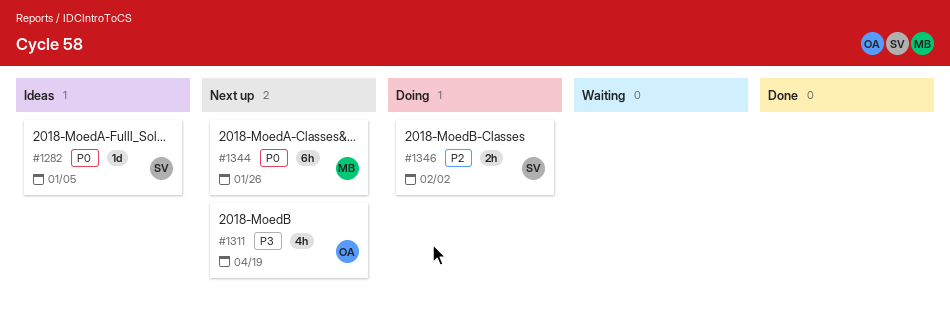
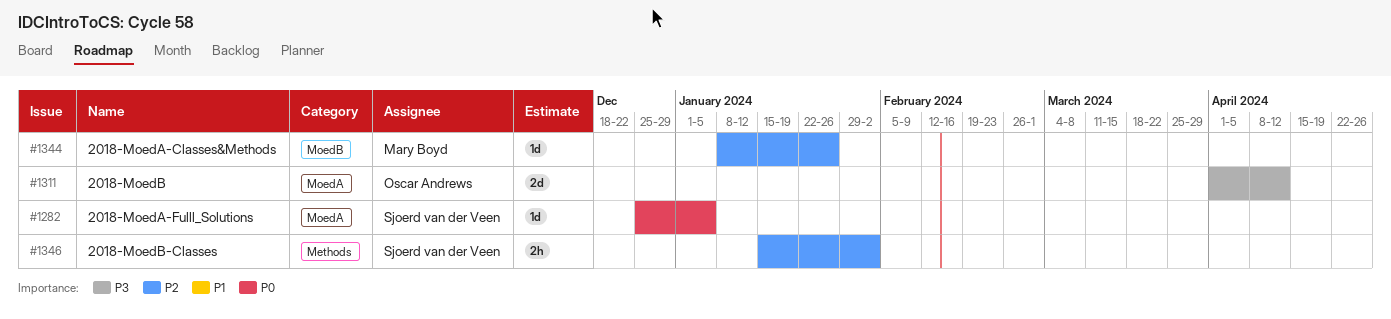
#1311, estimate: 4h -> 2d
#1311, due: Apr 19 -> Apr 12
#1344, priority: P0 -> P2
#1344, estimate: 6h -> 1d

